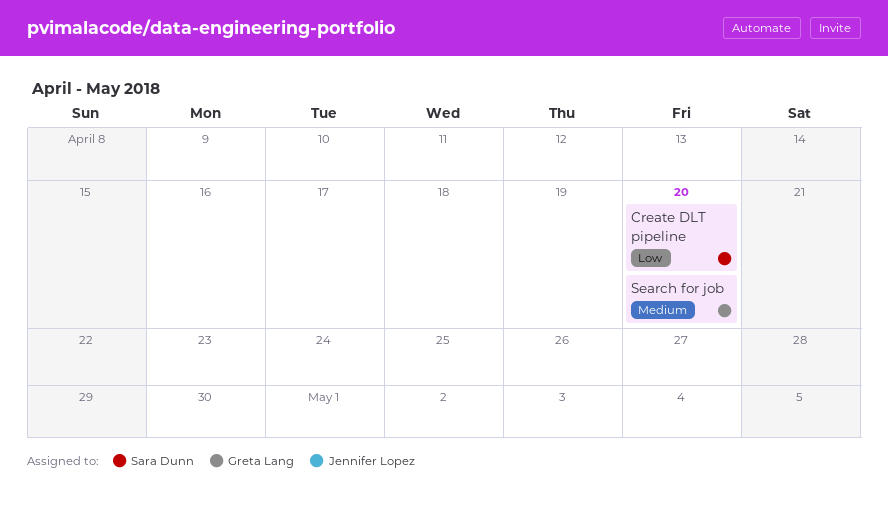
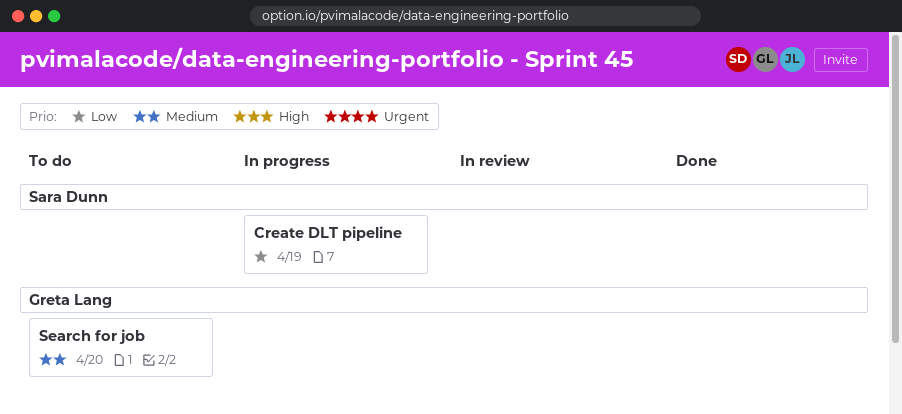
Create DLT pipeline, due: Apr 20 -> Apr 19

